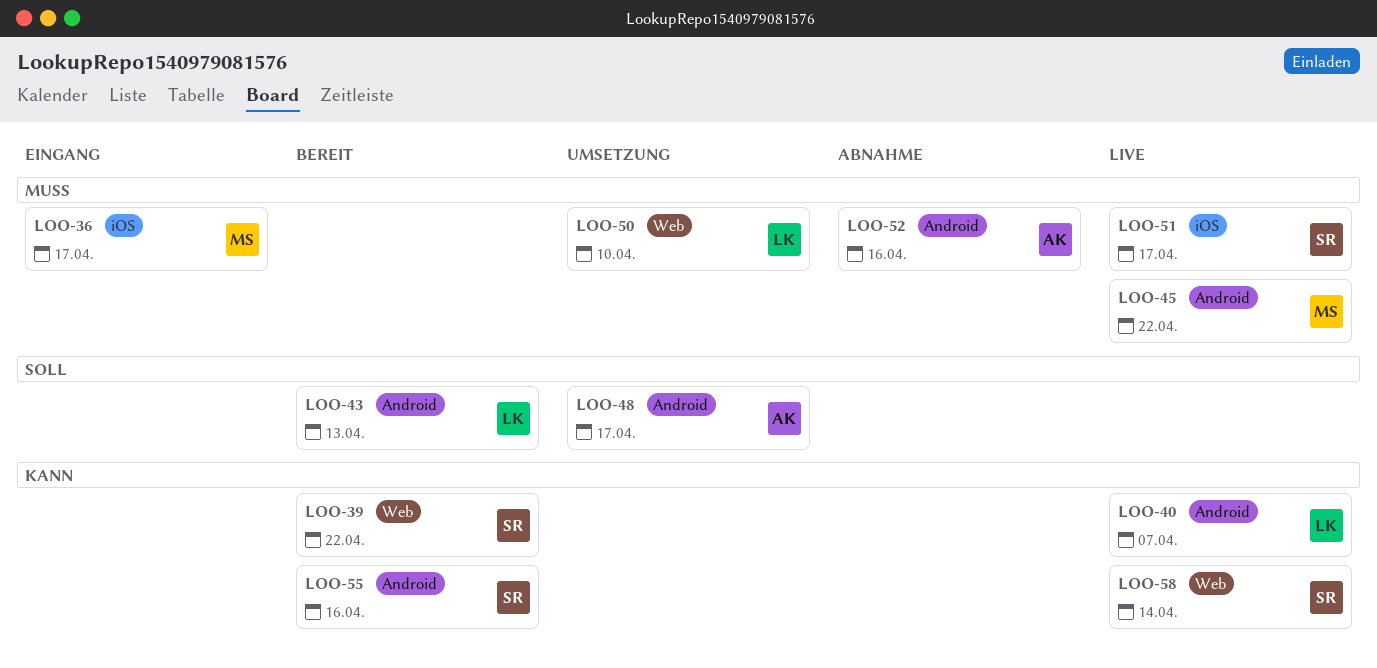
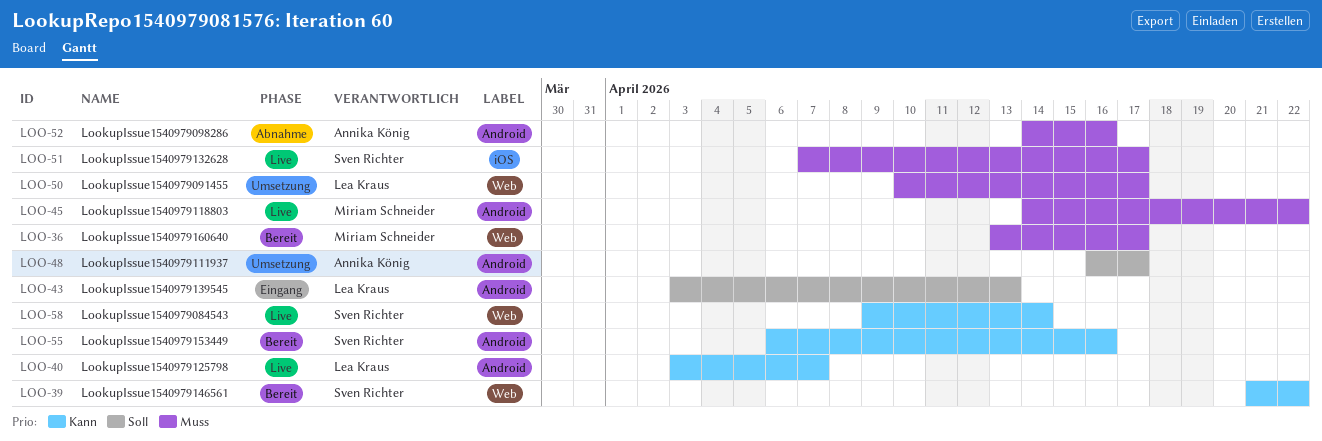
LOO-36, status: Eingang -> Bereit
LOO-36, label: iOS -> Web
LOO-43, status: Bereit -> Eingang
LOO-50, due: Apr 10 -> Apr 17

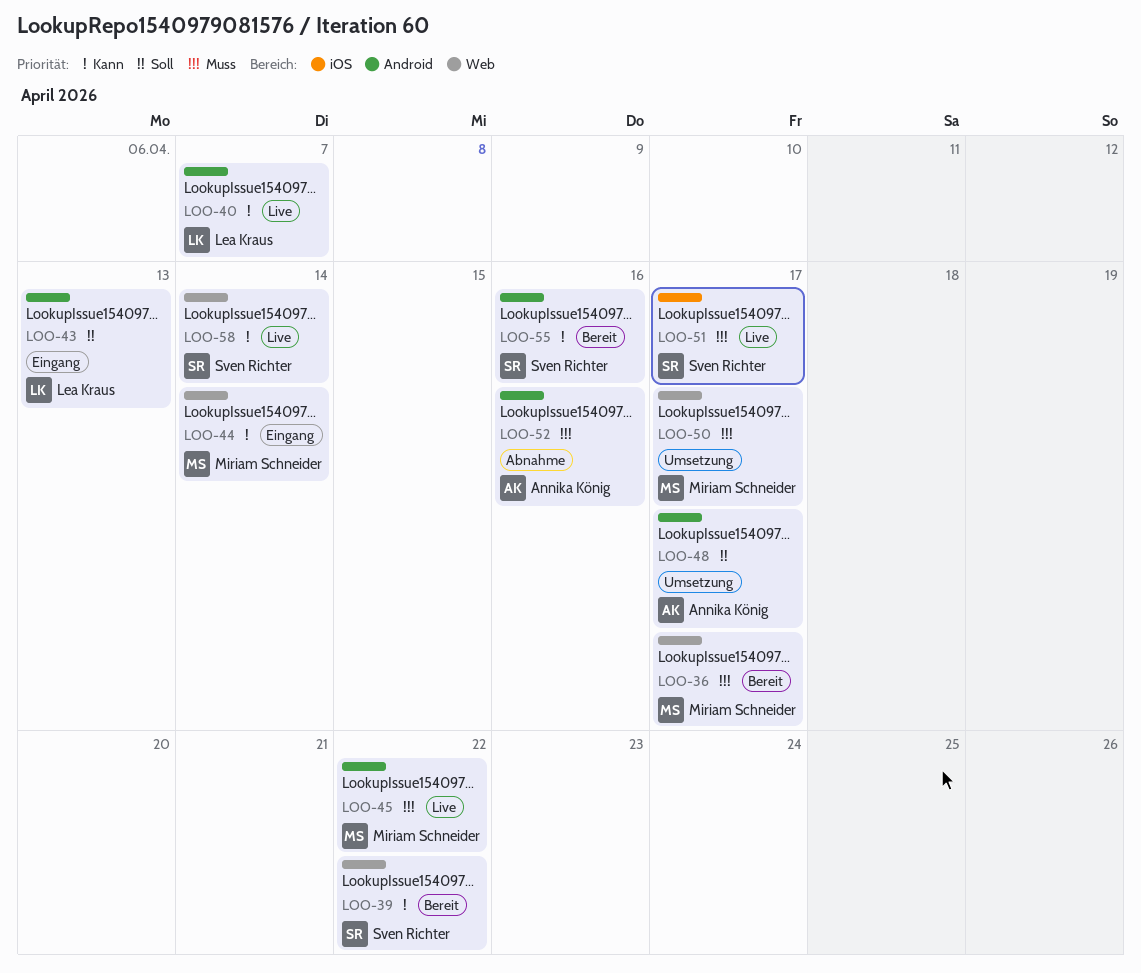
LOO-44: none -> present
LOO-50, owner: Lea Kraus -> Miriam Schneider

